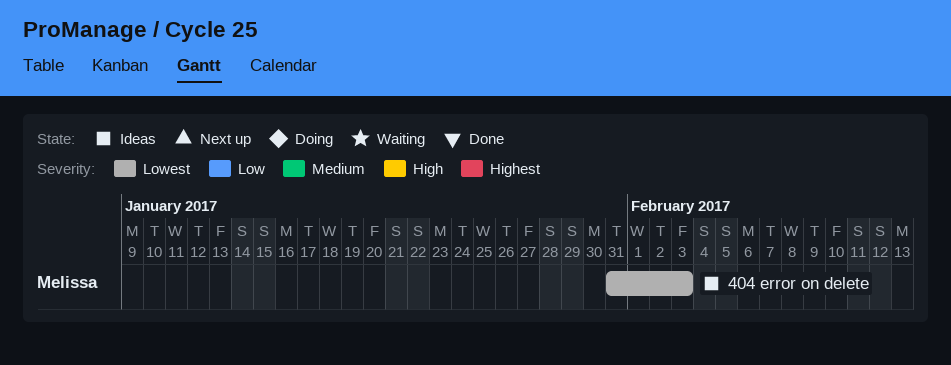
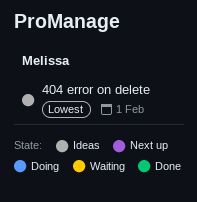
404 error on delete, due: Feb 3 -> Feb 1

